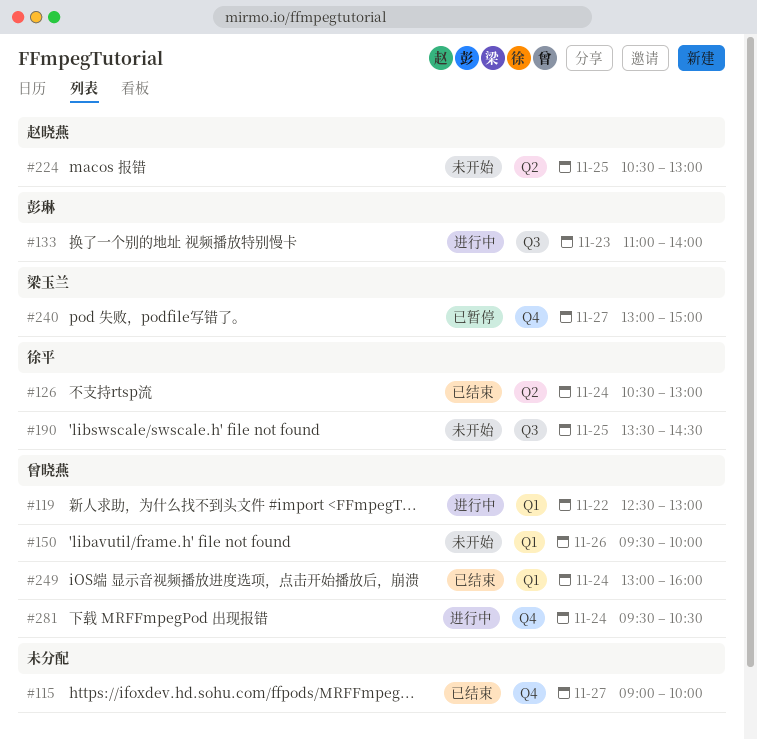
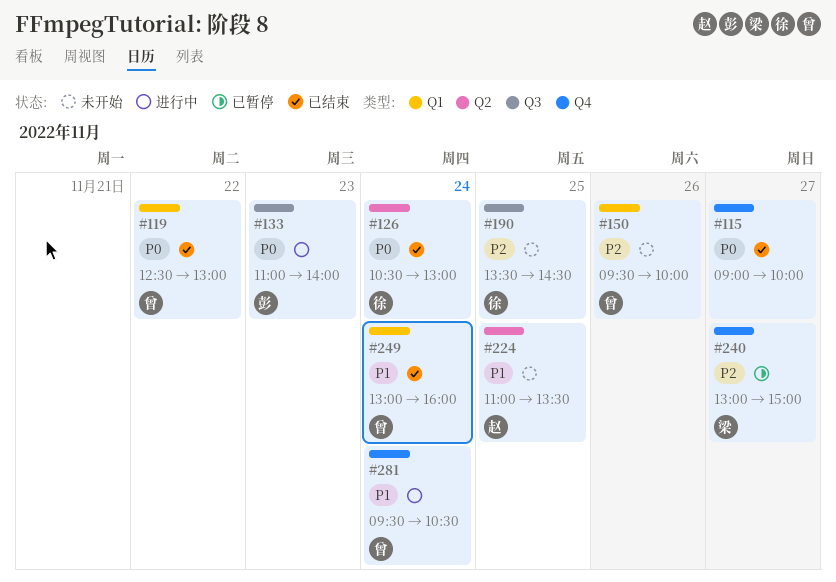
#119, status: 进行中 -> 已结束
#224, begins: 10:30 -> 11:00
#224, ends: 13:00 -> 13:30

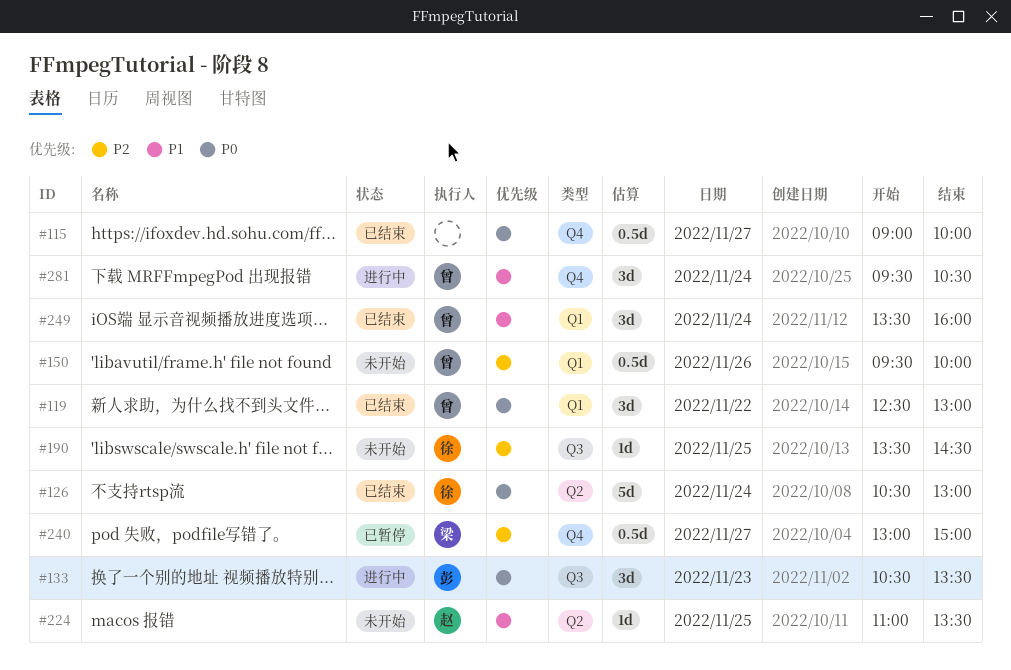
#133, begins: 11:00 -> 10:30
#133, ends: 14:00 -> 13:30
#249, begins: 13:00 -> 13:30

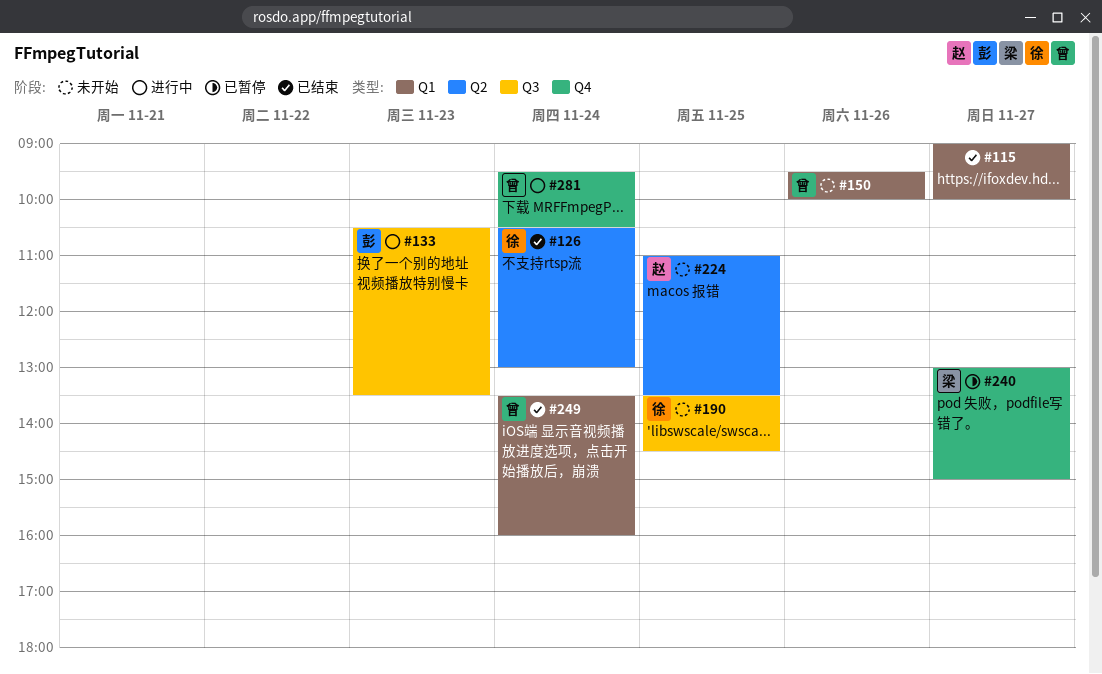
#115, label: Q4 -> Q1
#119: present -> none

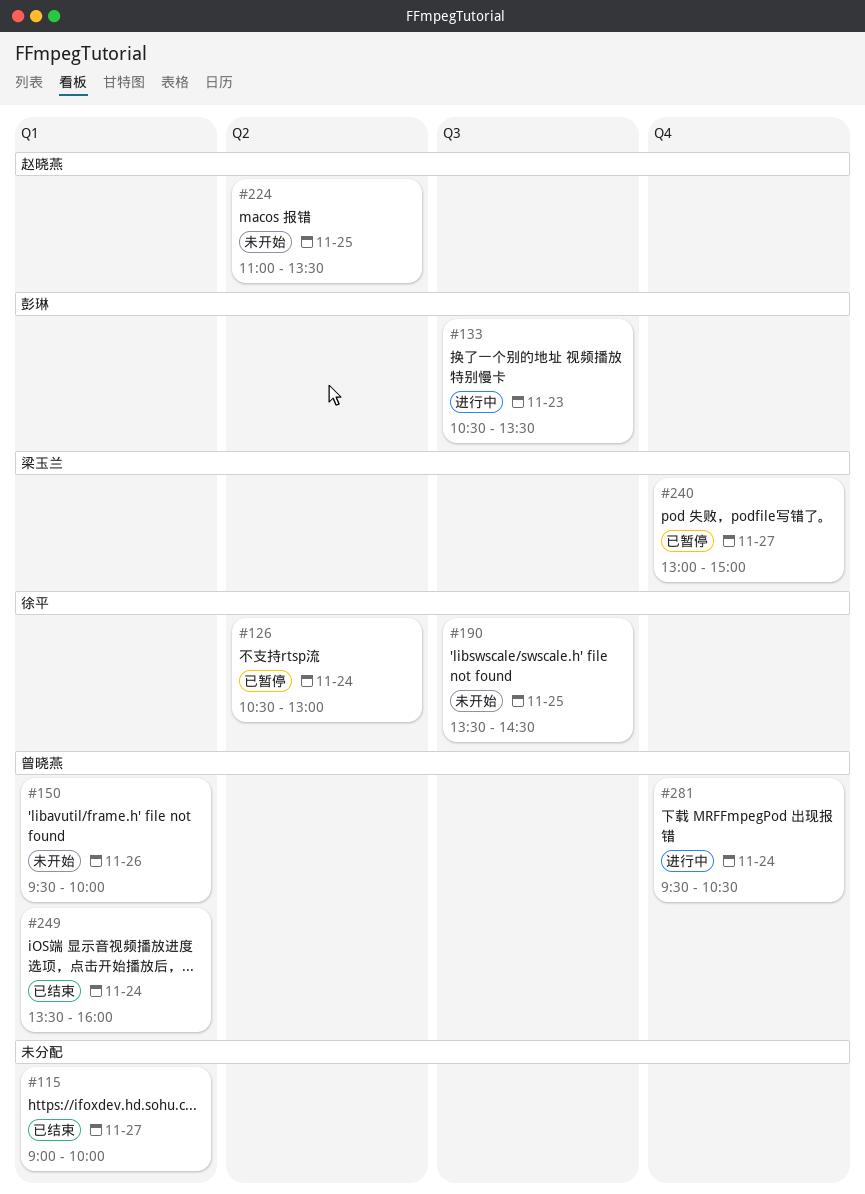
#126, status: 已结束 -> 已暂停

